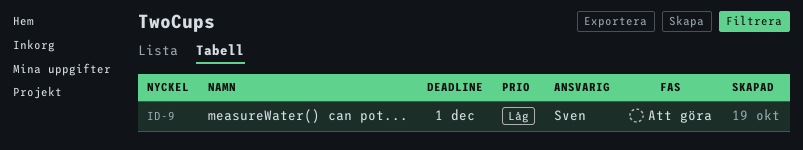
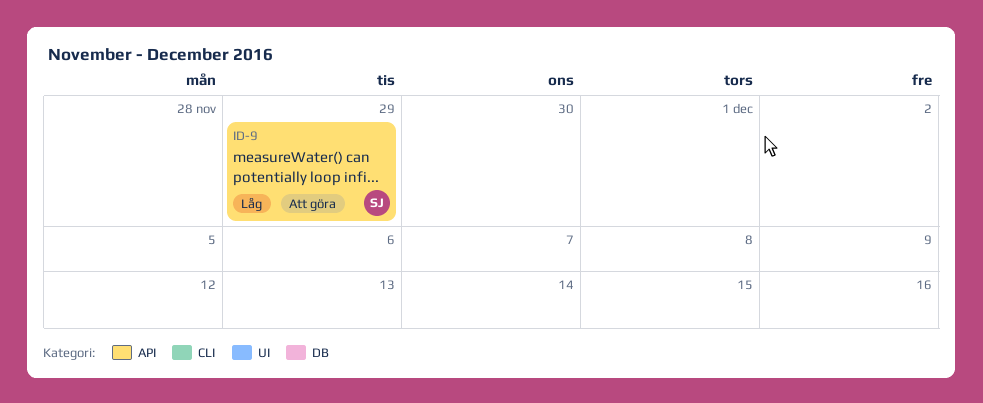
ID-9, due: Dec 1 -> Nov 29

